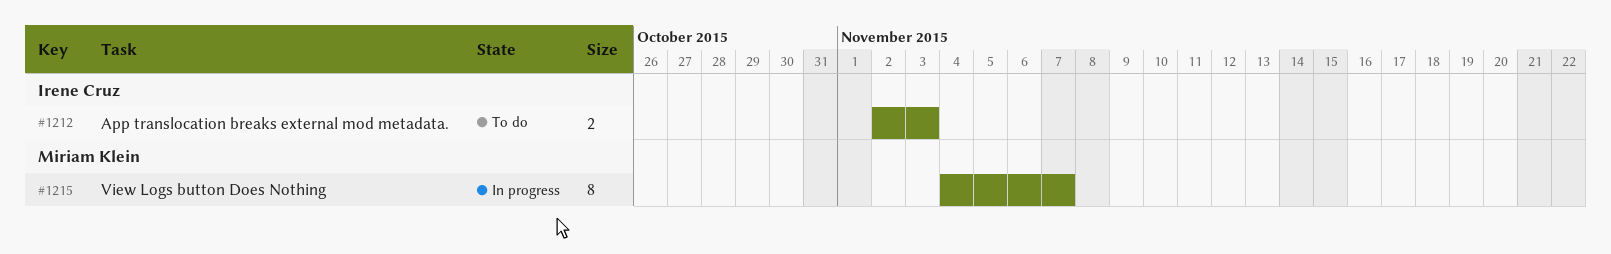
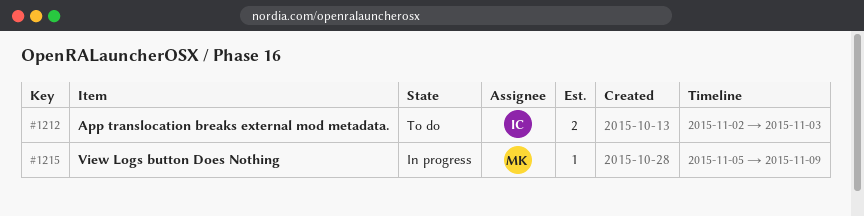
#1215, estimate: 8 -> 1
#1215, start: Nov 4 -> Nov 5
#1215, due: Nov 7 -> Nov 9

